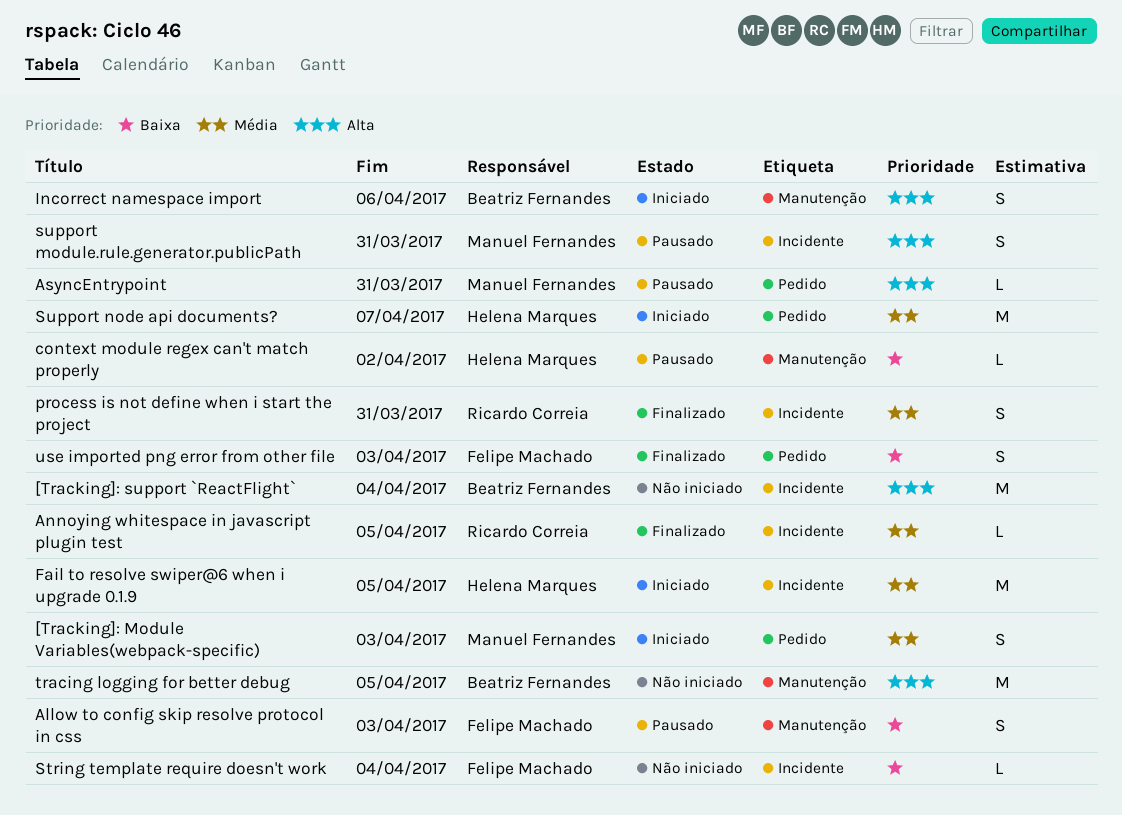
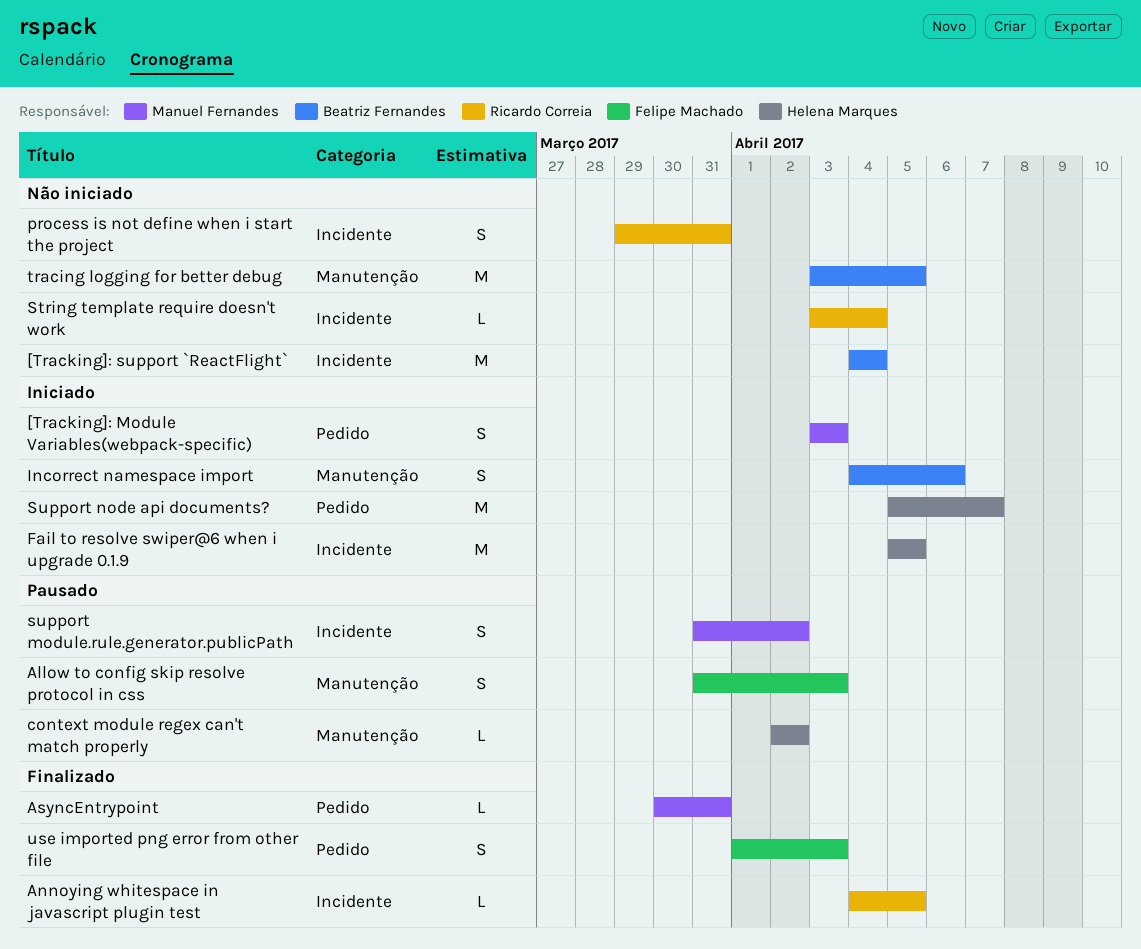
AsyncEntrypoint, status: Pausado -> Finalizado
process is not define when i start the project, status: Finalizado -> Não iniciado
String template require doesn't work, owner: Felipe Machado -> Ricardo Correia
support module.rule.generator.publicPath, due: Mar 31 -> Apr 2

